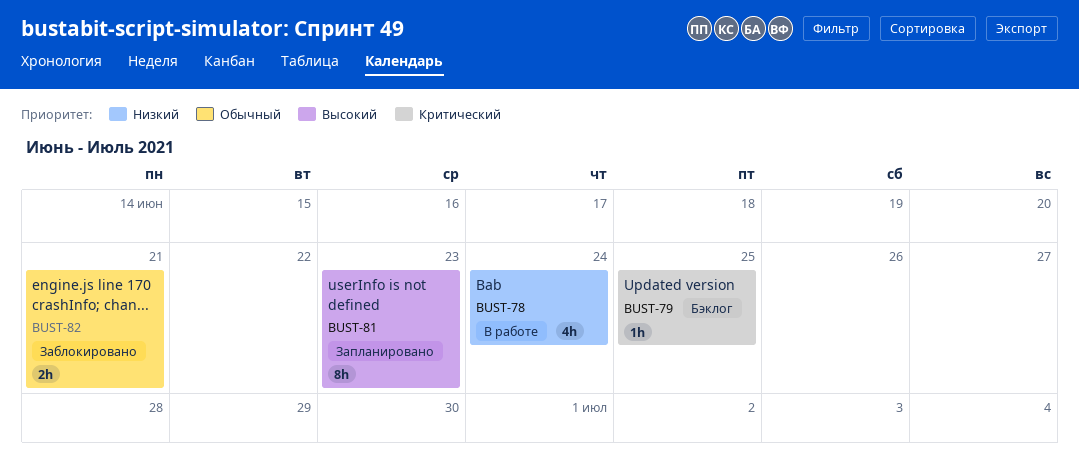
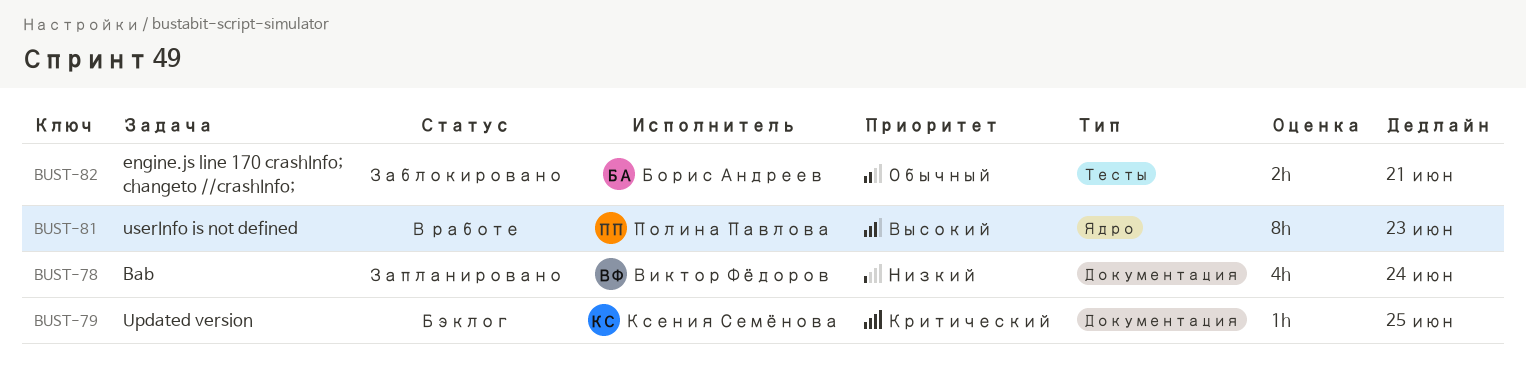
BUST-78, status: В работе -> Запланировано
BUST-81, status: Запланировано -> В работе

